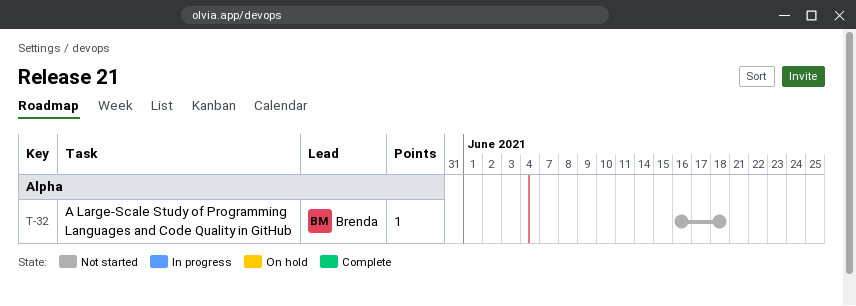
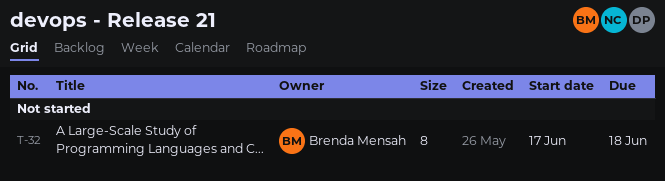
T-32, estimate: 1 -> 8
T-32, start: Jun 16 -> Jun 17

